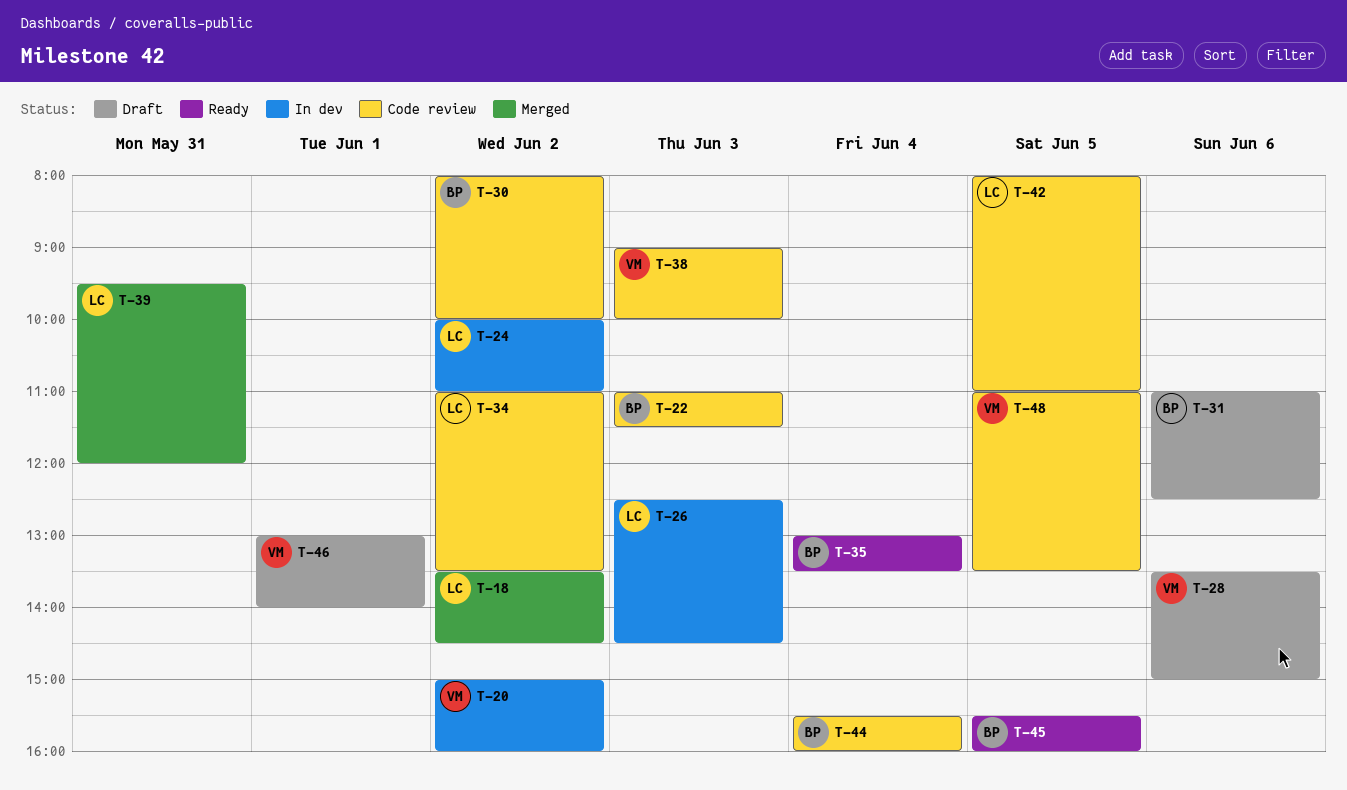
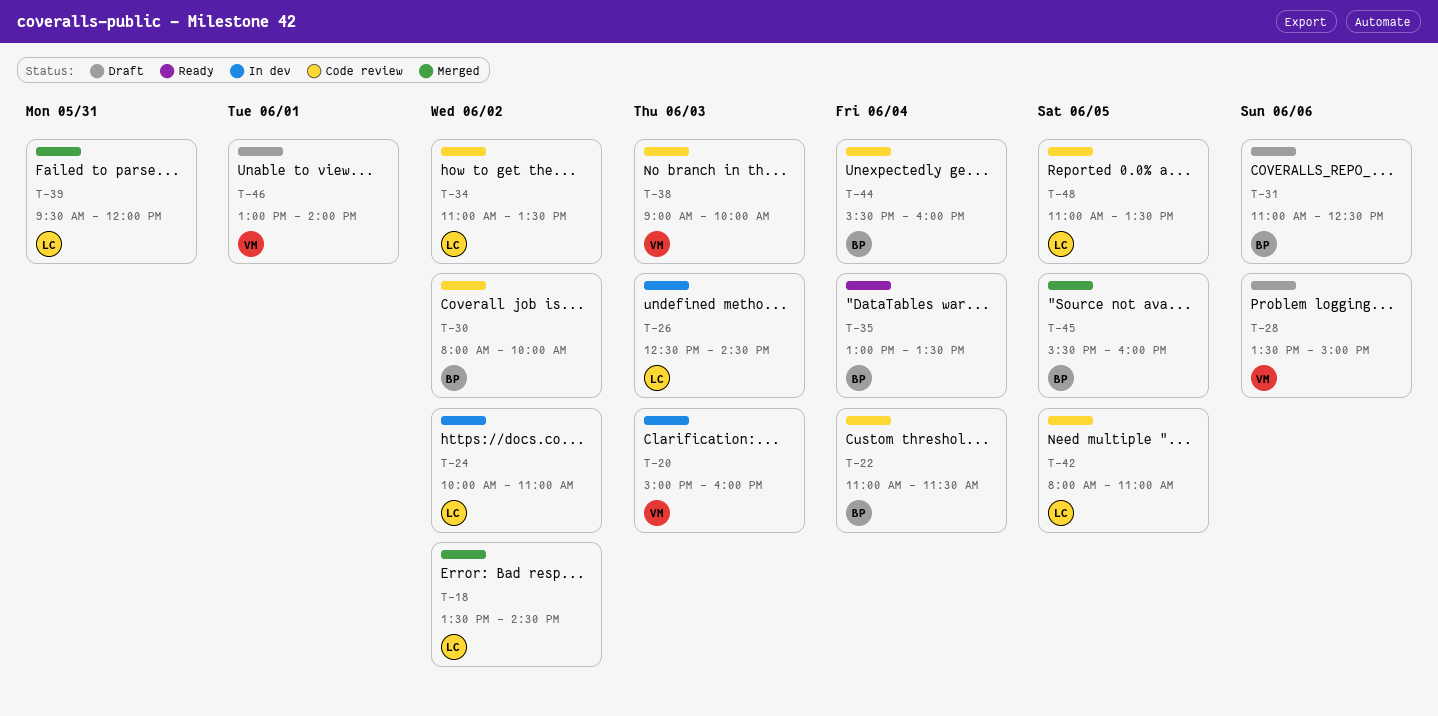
T-20, day: Jun 2 -> Jun 3
T-22, day: Jun 3 -> Jun 4
T-45, status: Ready -> Merged
T-48, owner: VM -> LC

